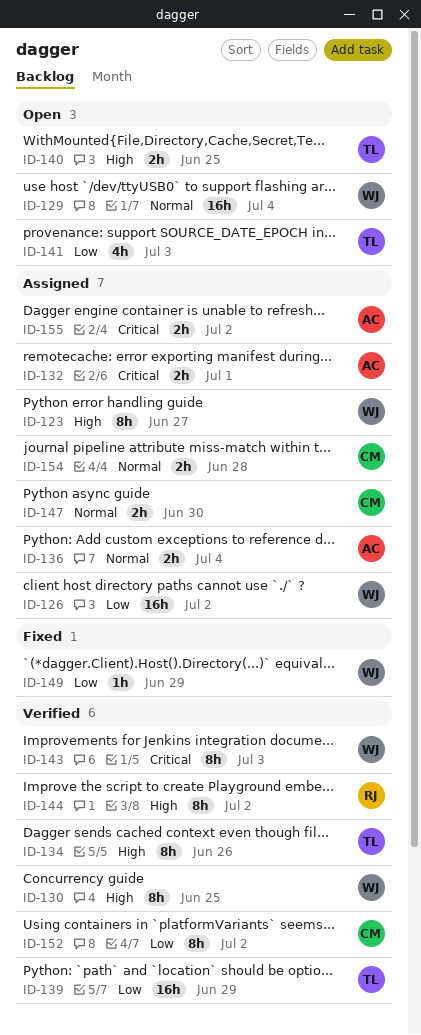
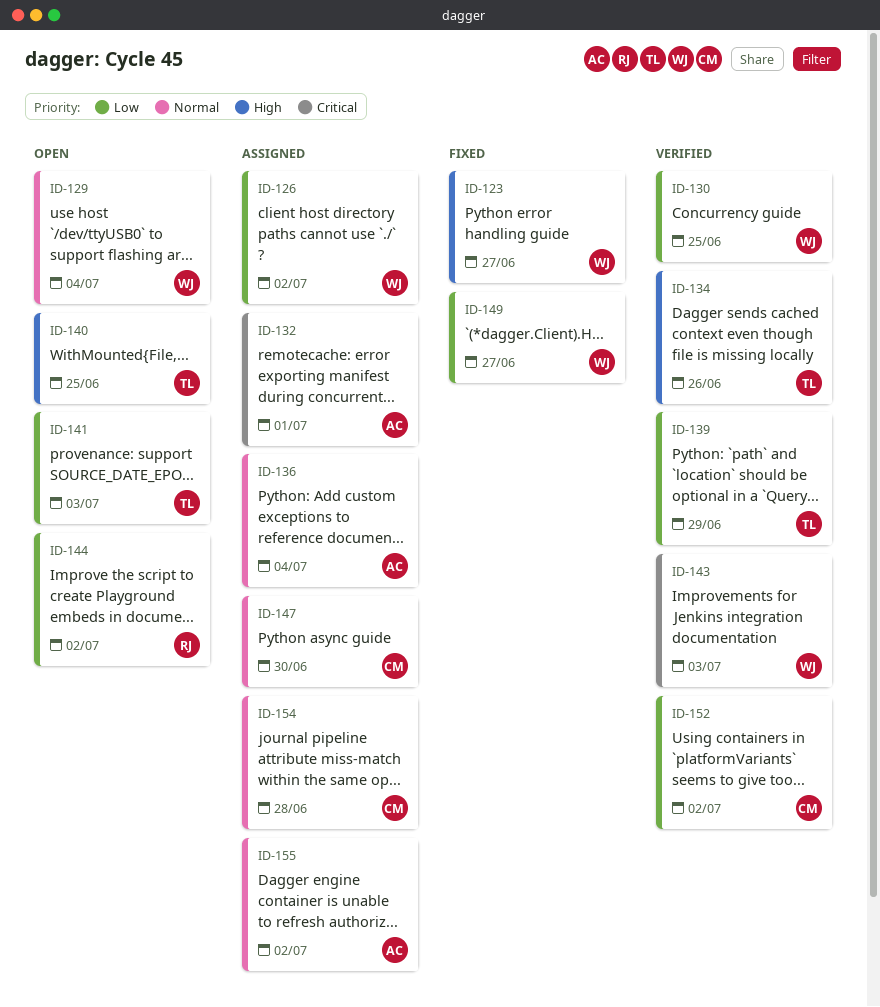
ID-123, status: Assigned -> Fixed
ID-130, priority: High -> Low
ID-144, status: Verified -> Open
ID-144, priority: High -> Low
ID-149, due: Jun 29 -> Jun 27
ID-155, priority: Critical -> Normal

